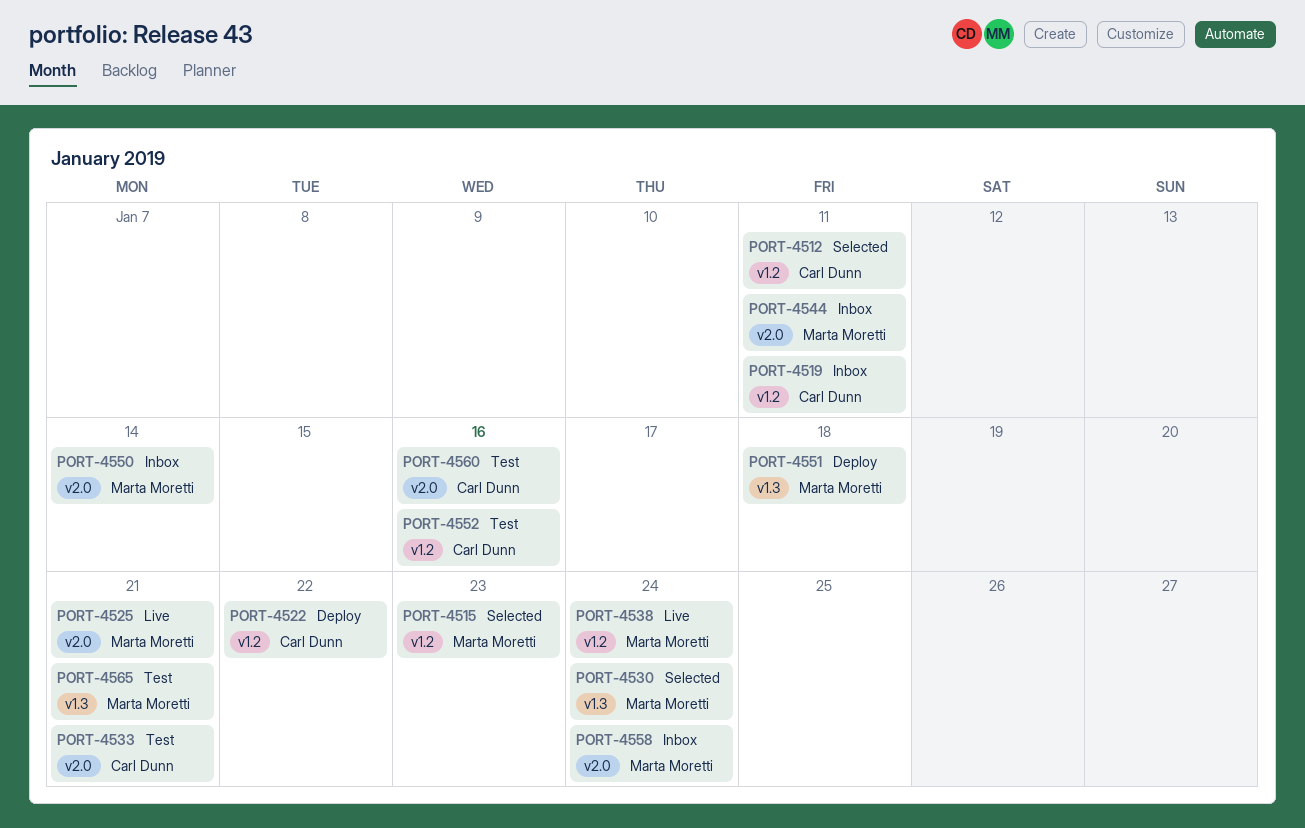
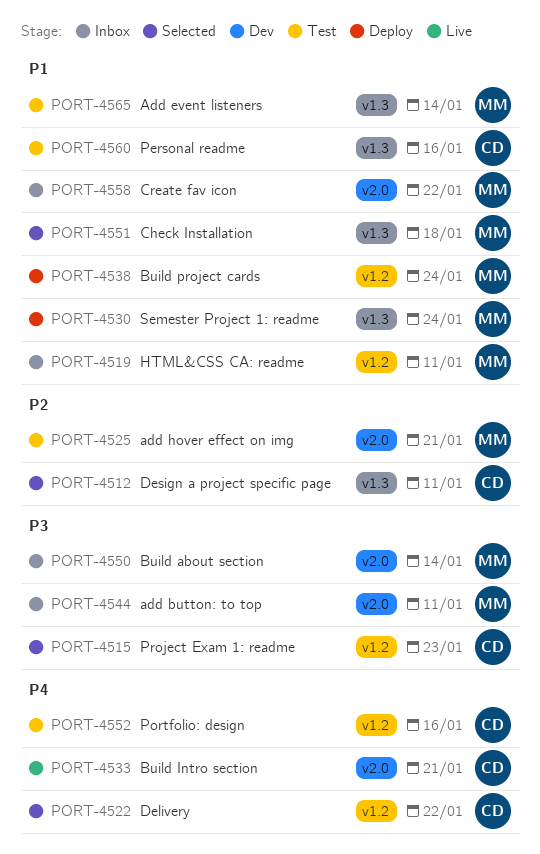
PORT-4512, label: v1.2 -> v1.3
PORT-4515, owner: Marta Moretti -> Carl Dunn
PORT-4519, owner: Carl Dunn -> Marta Moretti
PORT-4522, status: Deploy -> Selected
PORT-4525, status: Live -> Test
PORT-4530, status: Selected -> Deploy
PORT-4533, status: Test -> Live
PORT-4538, status: Live -> Deploy
PORT-4551, status: Deploy -> Selected
PORT-4558, due: Jan 24 -> Jan 22
PORT-4560, label: v2.0 -> v1.3
PORT-4565, due: Jan 21 -> Jan 14

